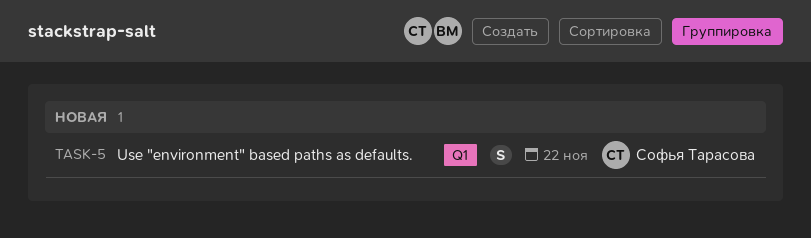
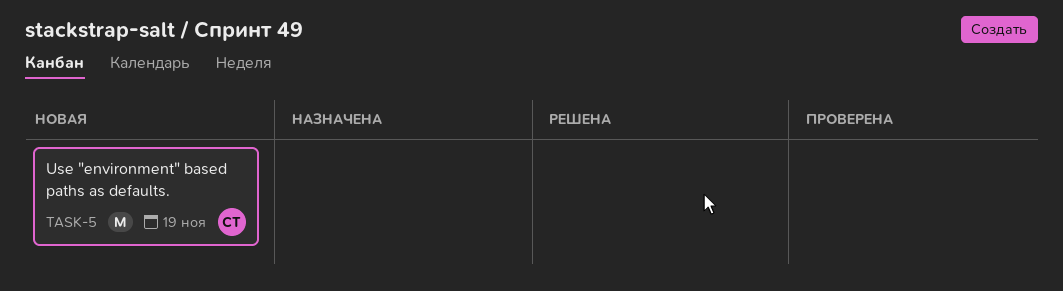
TASK-5, estimate: S -> M
TASK-5, due: Nov 22 -> Nov 19

